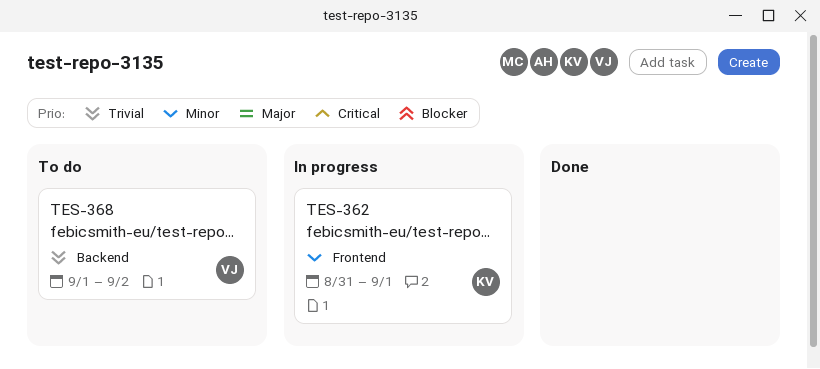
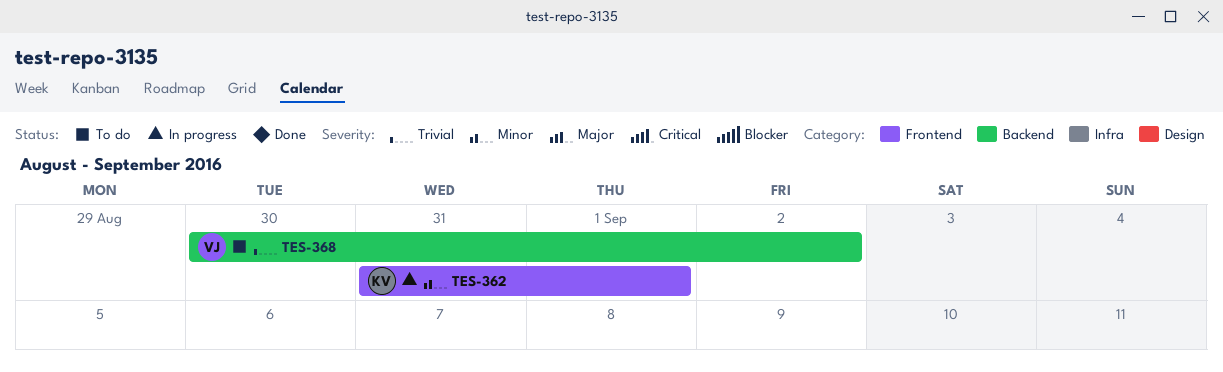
TES-368, start: Sep 1 -> Aug 30

